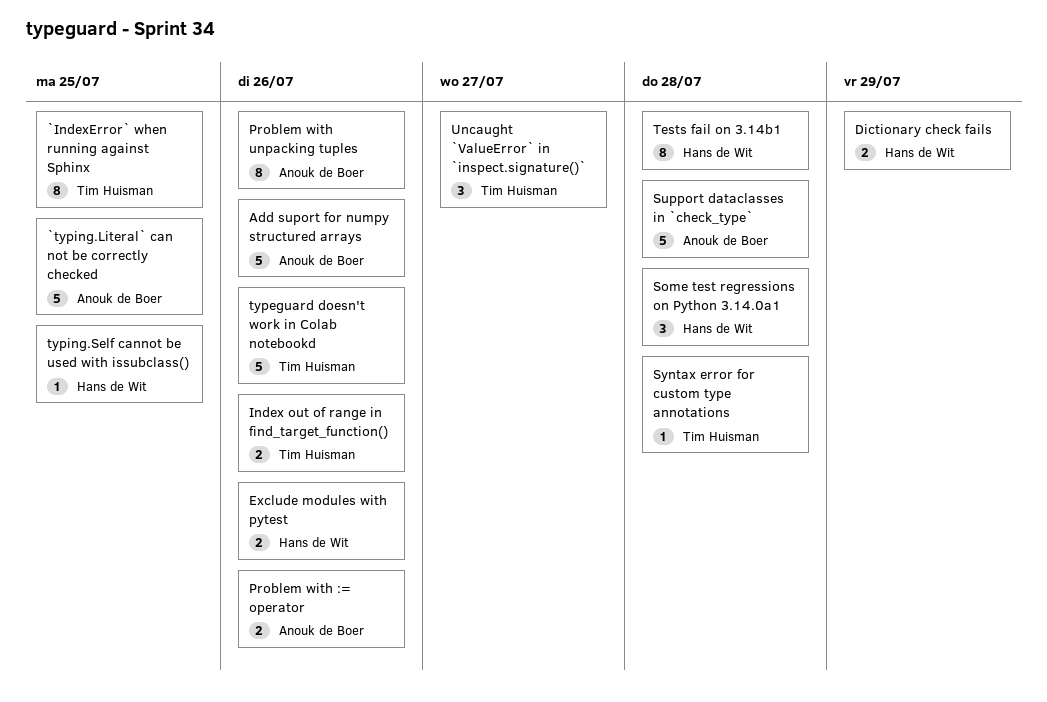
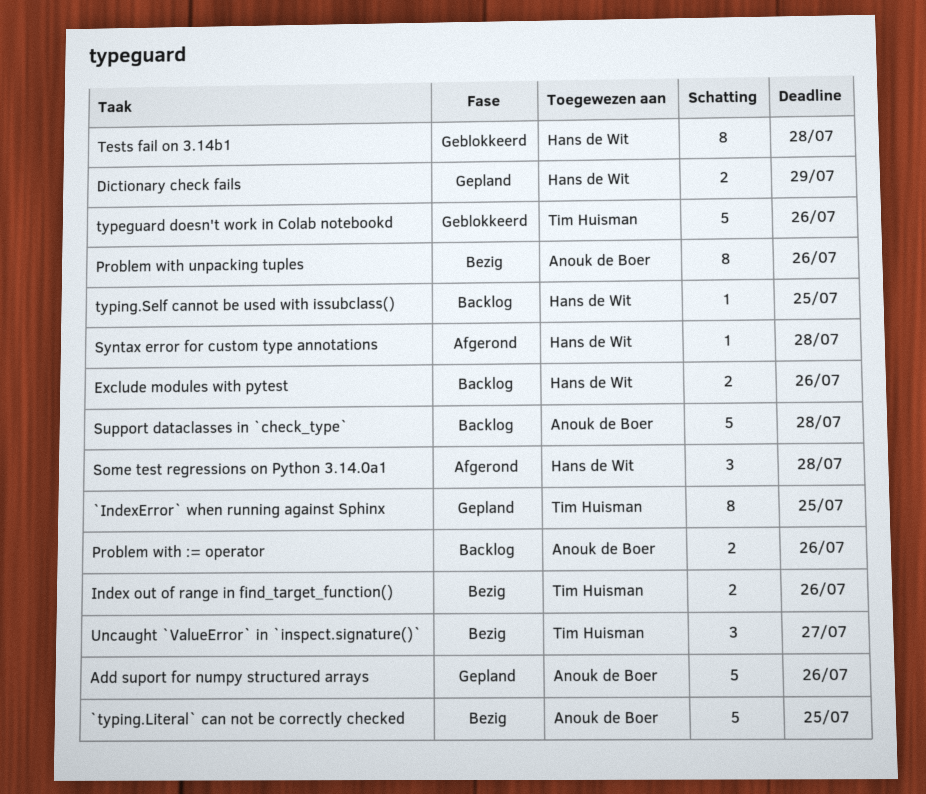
Syntax error for custom type annotations, owner: Tim Huisman -> Hans de Wit

